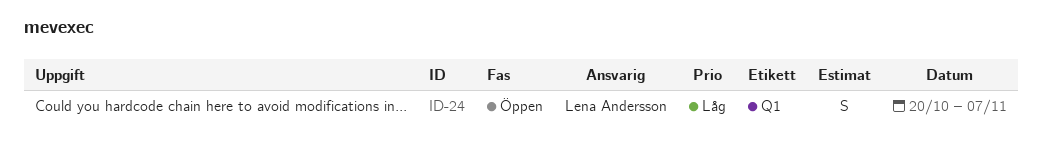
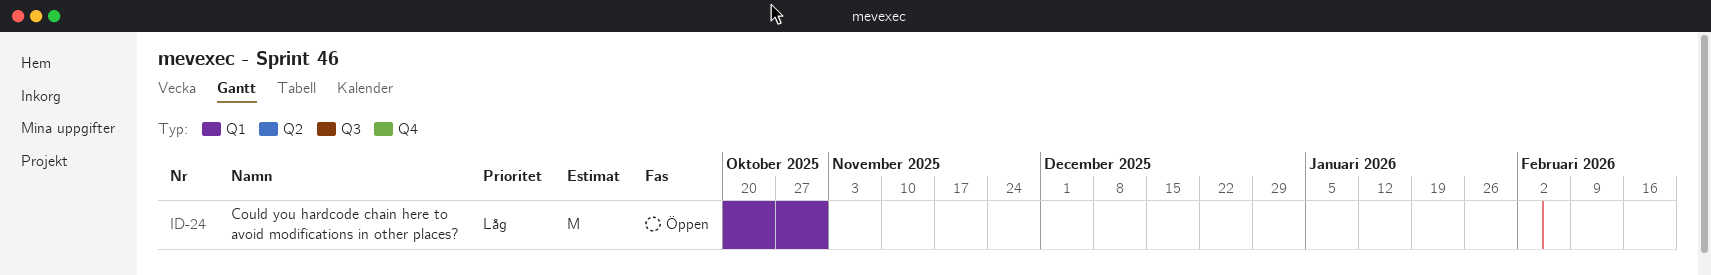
ID-24, estimate: S -> M
ID-24, due: Nov 7 -> Oct 31

